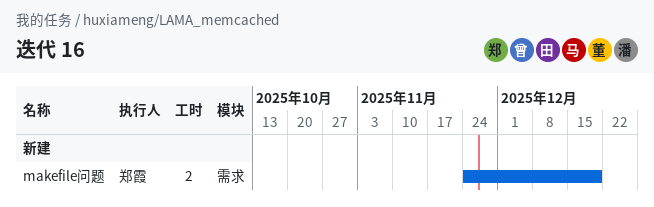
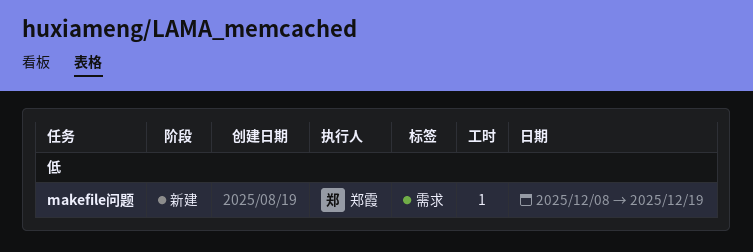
makefile问题, estimate: 2 -> 1
makefile问题, start: Nov 24 -> Dec 8

